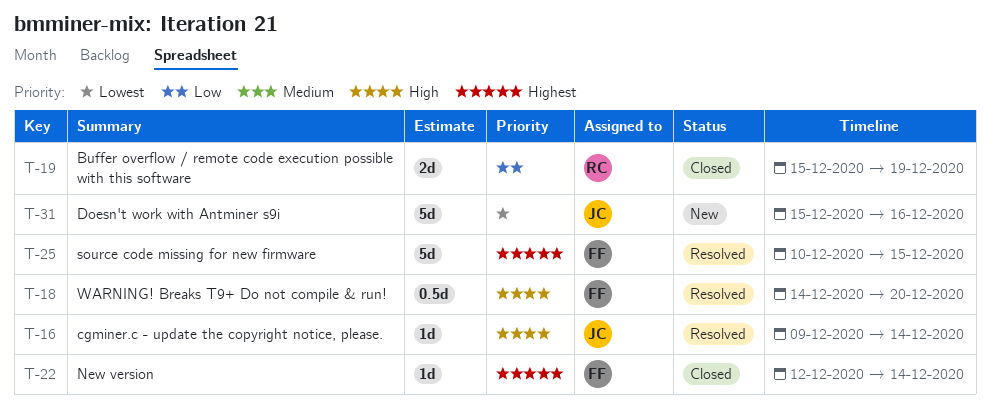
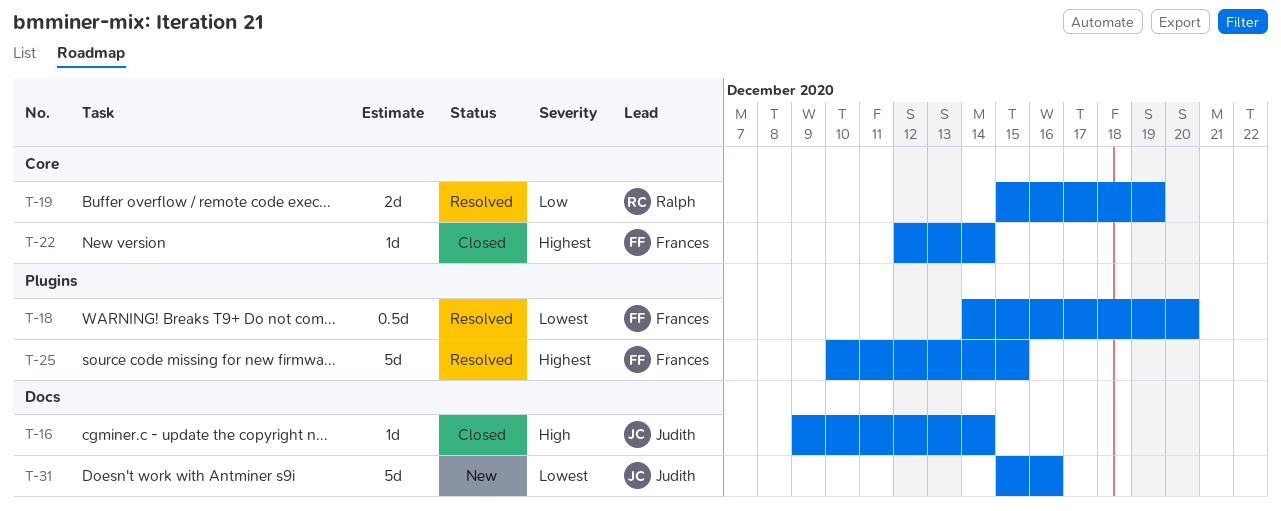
T-16, status: Resolved -> Closed
T-18, priority: High -> Lowest
T-19, status: Closed -> Resolved

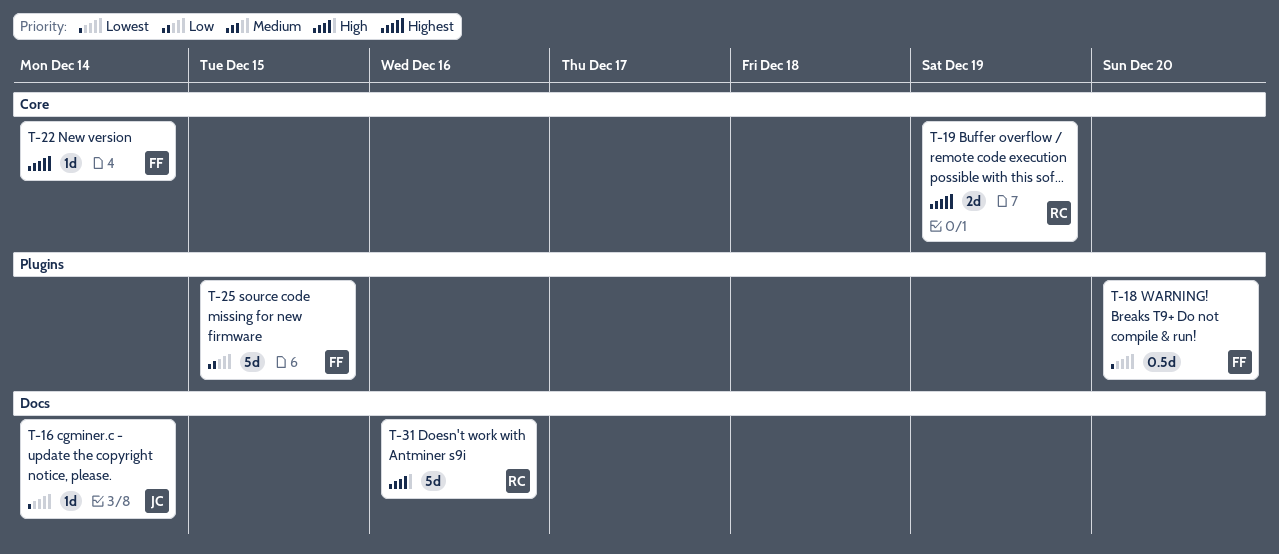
T-16, priority: High -> Lowest
T-19, priority: Low -> Highest
T-25, priority: Highest -> Low
T-31, owner: Judith -> Ralph
T-31, priority: Lowest -> High

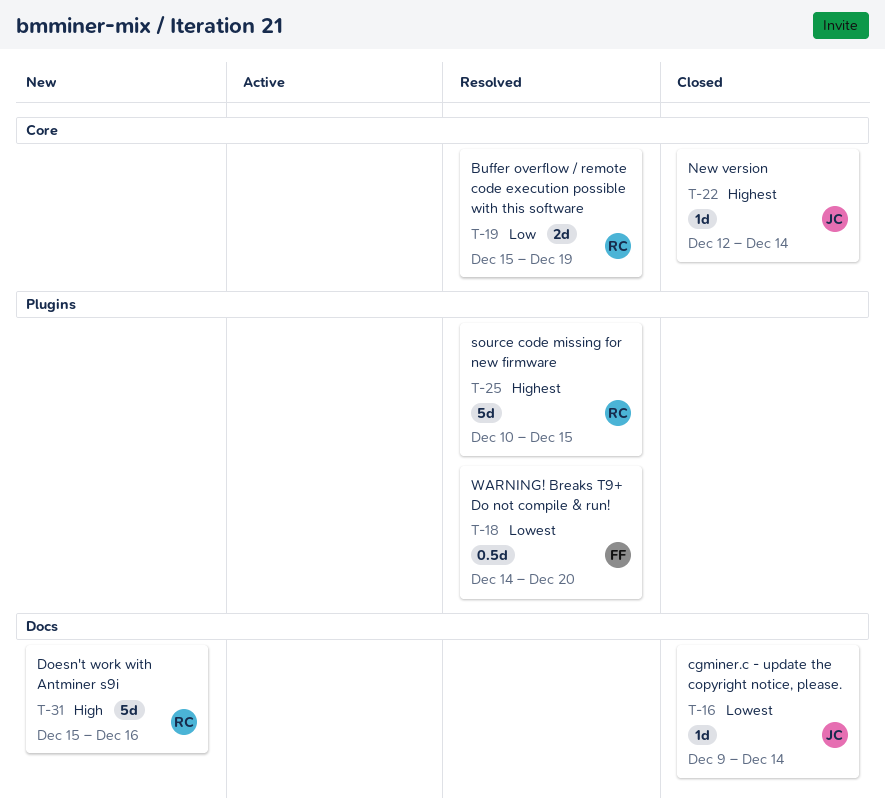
T-19, priority: Highest -> Low
T-22, owner: FF -> JC
T-25, owner: FF -> RC
T-25, priority: Low -> Highest

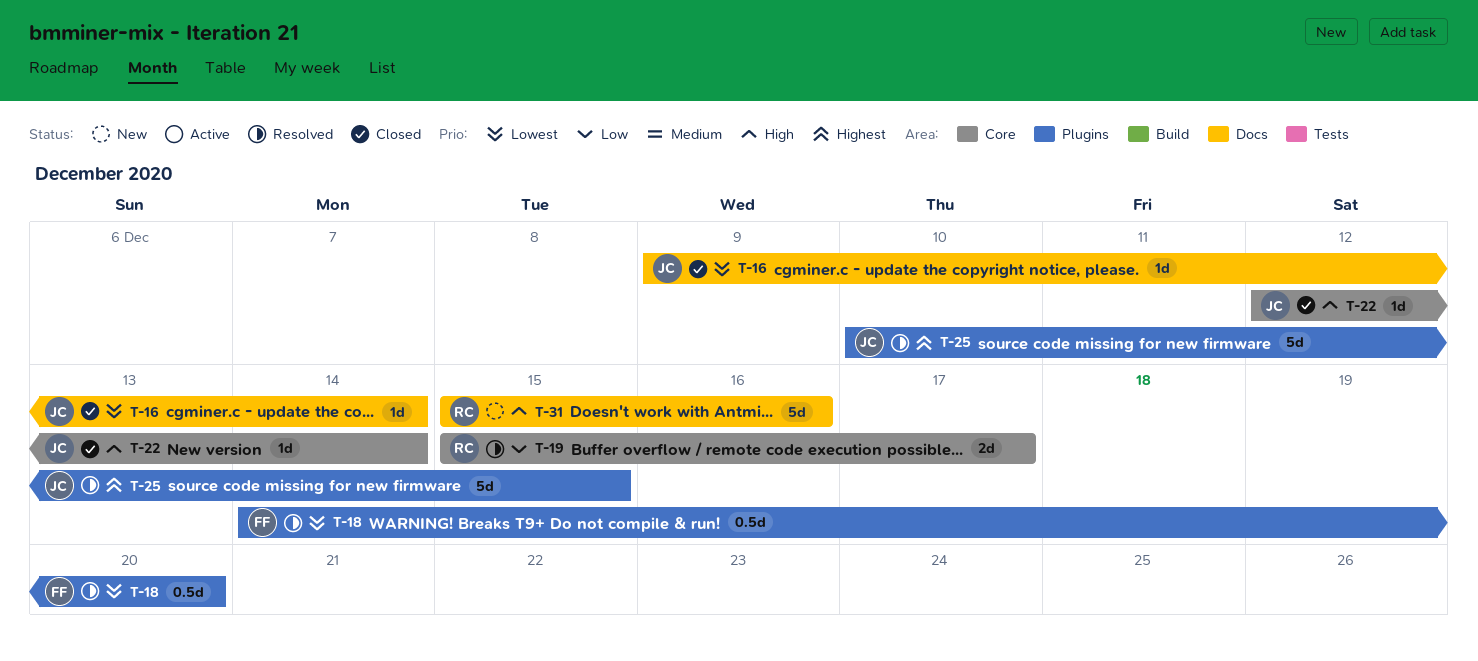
T-19, due: Dec 19 -> Dec 17
T-22, priority: Highest -> High
T-25, owner: RC -> JC

